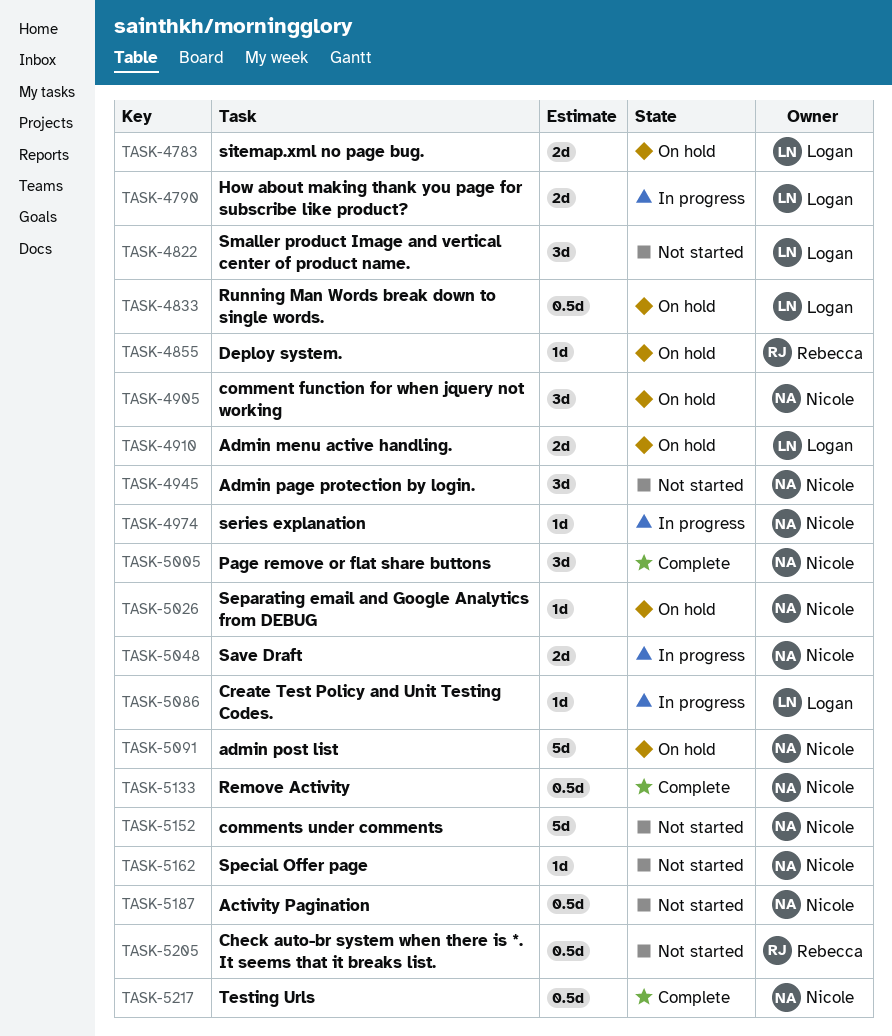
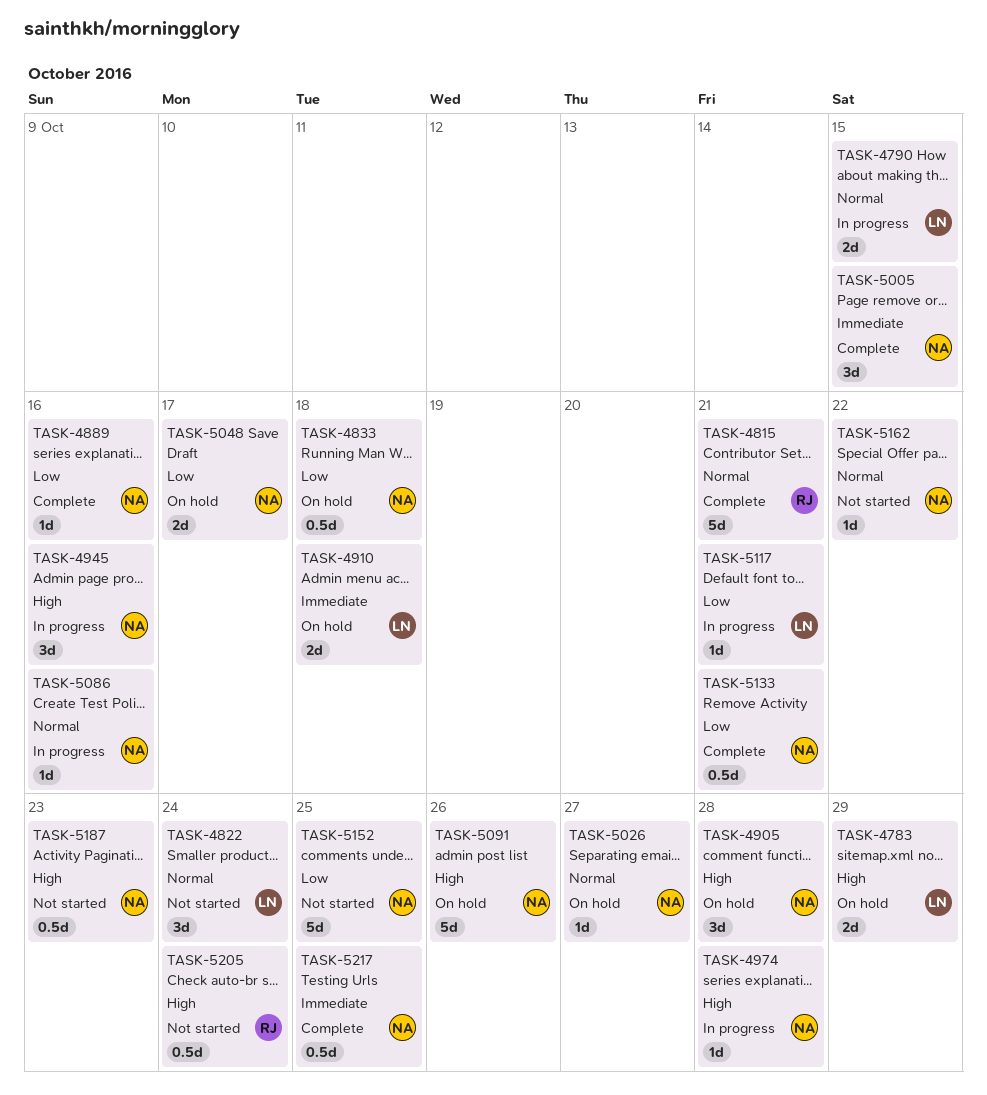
TASK-4815: none -> present
TASK-4833, owner: Logan -> Nicole
TASK-4855: present -> none
TASK-4889: none -> present
TASK-4945, status: Not started -> In progress
TASK-5048, status: In progress -> On hold
TASK-5086, owner: Logan -> Nicole
TASK-5117: none -> present

